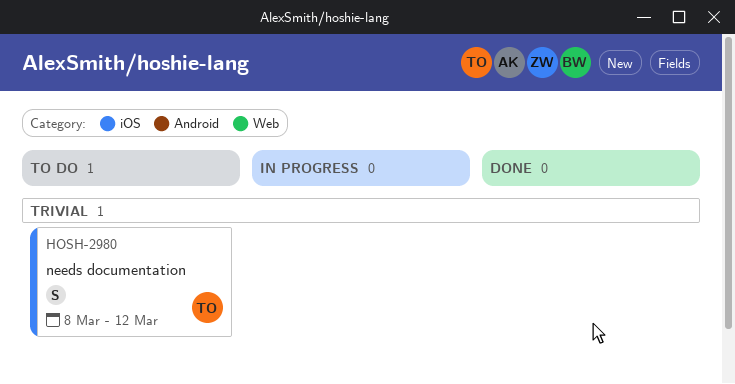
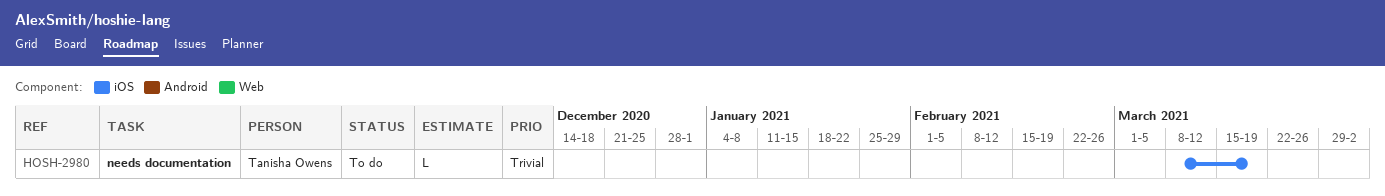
HOSH-2980, estimate: S -> L
HOSH-2980, due: Mar 12 -> Mar 19

